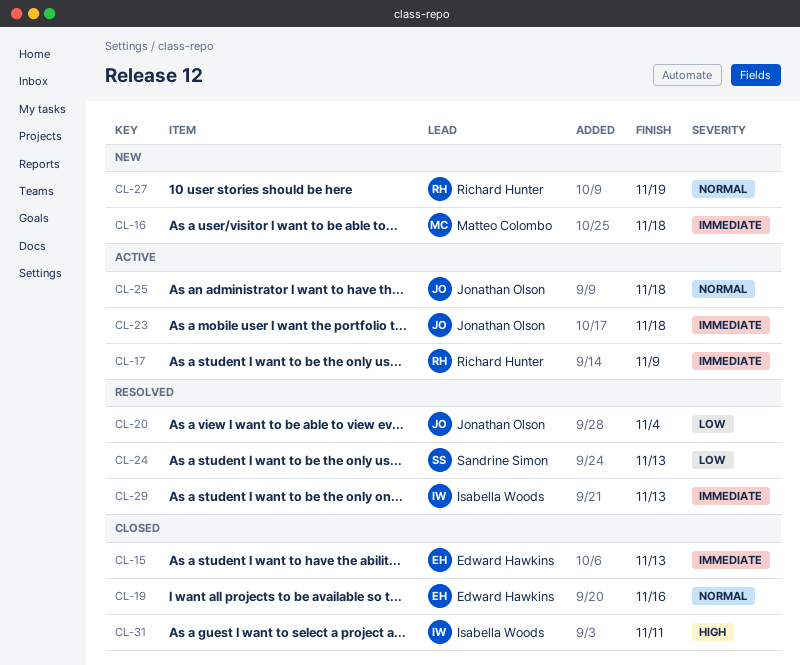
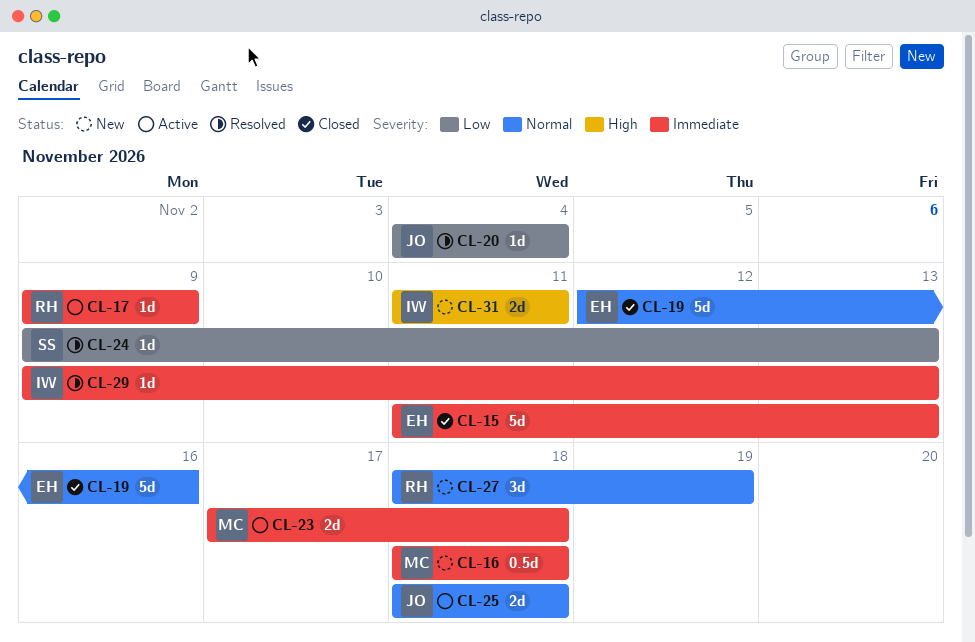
CL-23, owner: Jonathan Olson -> Matteo Colombo
CL-31, status: Closed -> New

